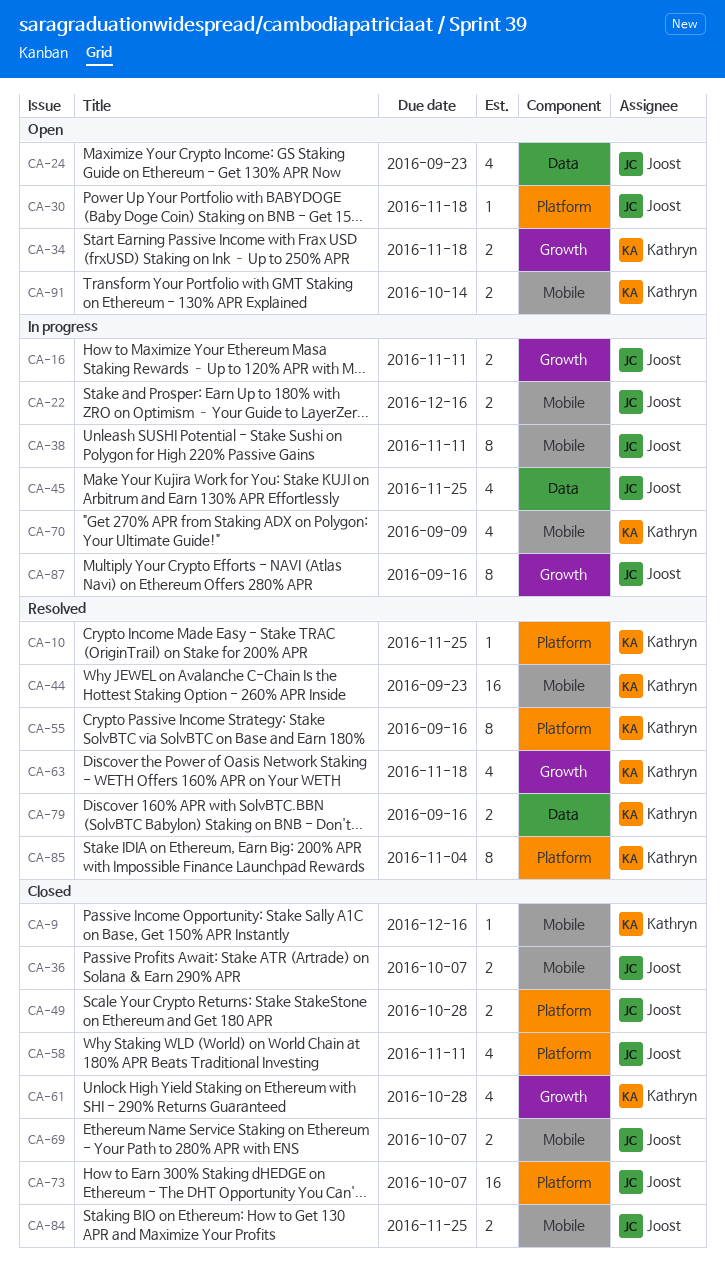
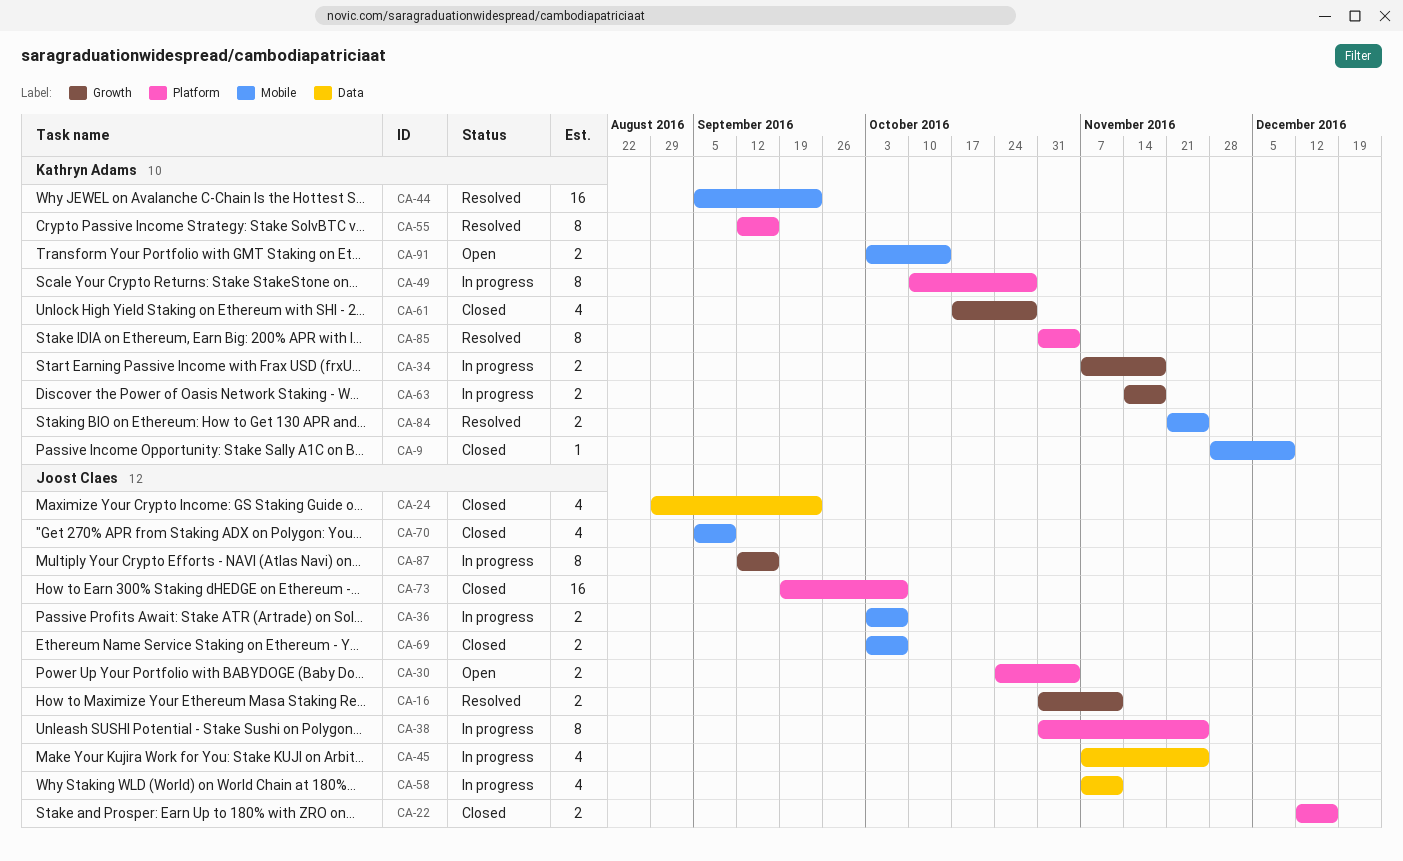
CA-9, due: Dec 16 -> Dec 9
CA-10: present -> none
CA-16, status: In progress -> Resolved
CA-22, status: In progress -> Closed
CA-22, label: Mobile -> Platform
CA-24, status: Open -> Closed
CA-30, estimate: 1 -> 2
CA-30, due: Nov 18 -> Nov 4
CA-34, status: Open -> In progress
CA-36, status: Closed -> In progress
CA-38, label: Mobile -> Platform
CA-38, due: Nov 11 -> Nov 25
CA-49, status: Closed -> In progress
CA-49, owner: Joost Claes -> Kathryn Adams
CA-49, estimate: 2 -> 8
CA-58, status: Closed -> In progress
CA-58, label: Platform -> Data
CA-63, status: Resolved -> In progress
CA-63, estimate: 4 -> 2
CA-70, status: In progress -> Closed
CA-70, owner: Kathryn Adams -> Joost Claes
CA-79: present -> none
CA-84, status: Closed -> Resolved
CA-84, owner: Joost Claes -> Kathryn Adams

